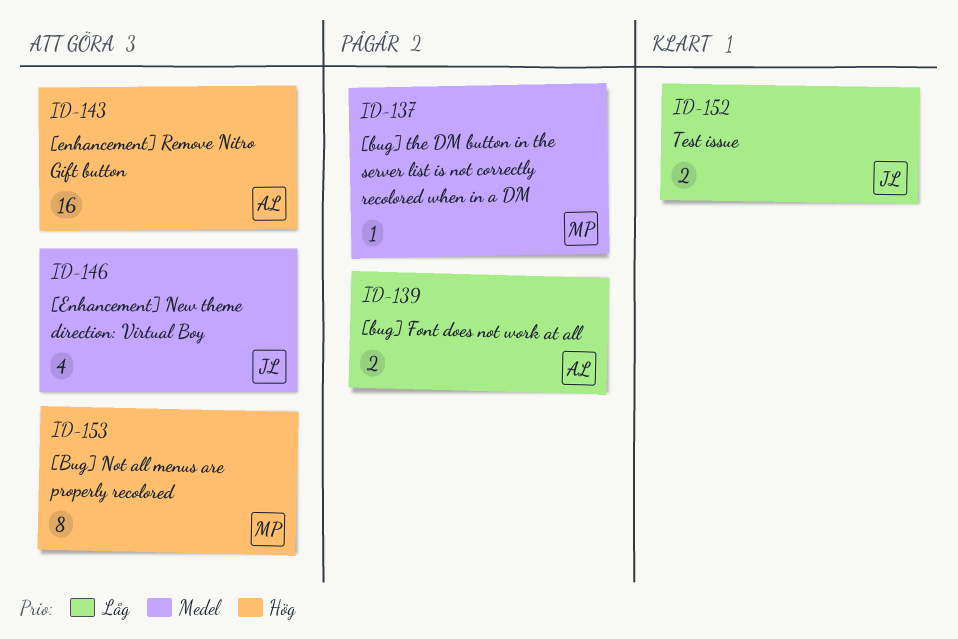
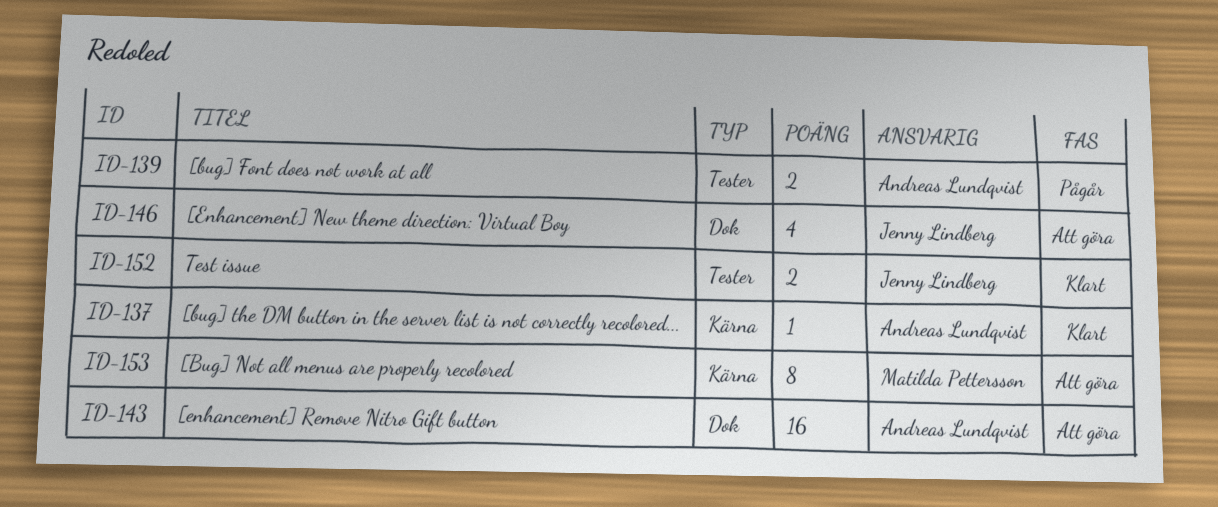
ID-137, status: Pågår -> Klart
ID-137, owner: Matilda Pettersson -> Andreas Lundqvist

